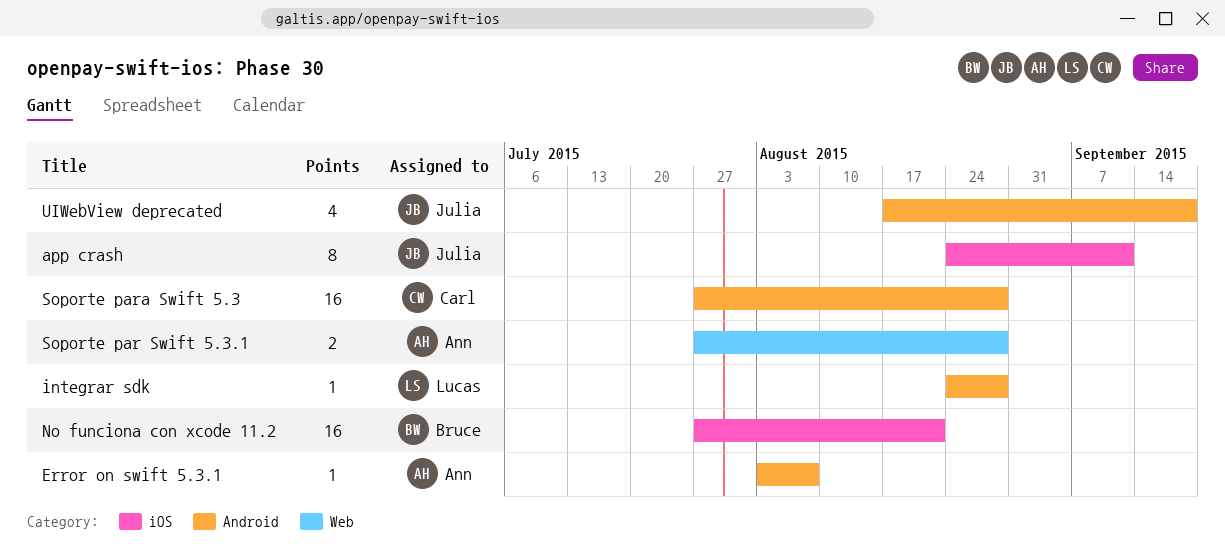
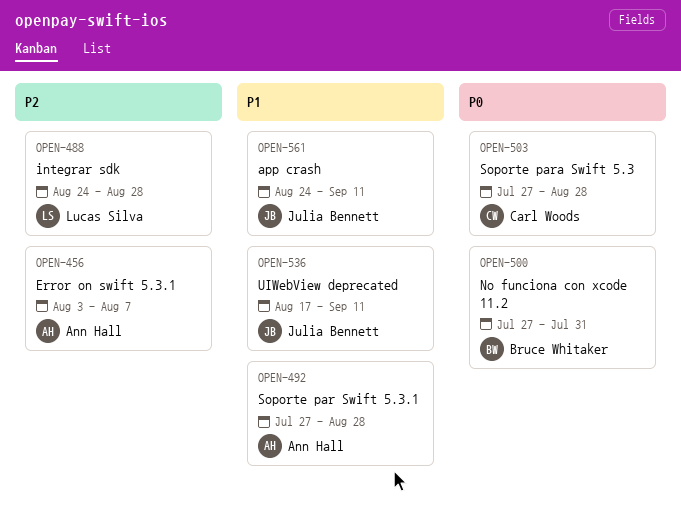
No funciona con xcode 11.2, due: Aug 21 -> Jul 31
UIWebView deprecated, due: Sep 18 -> Sep 11

